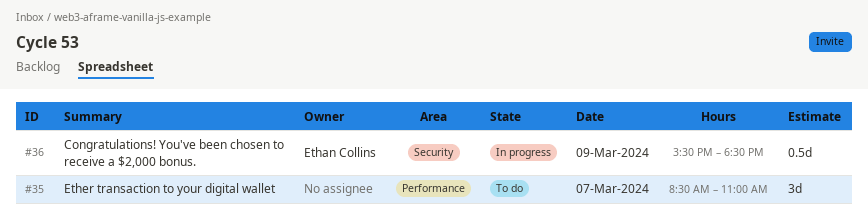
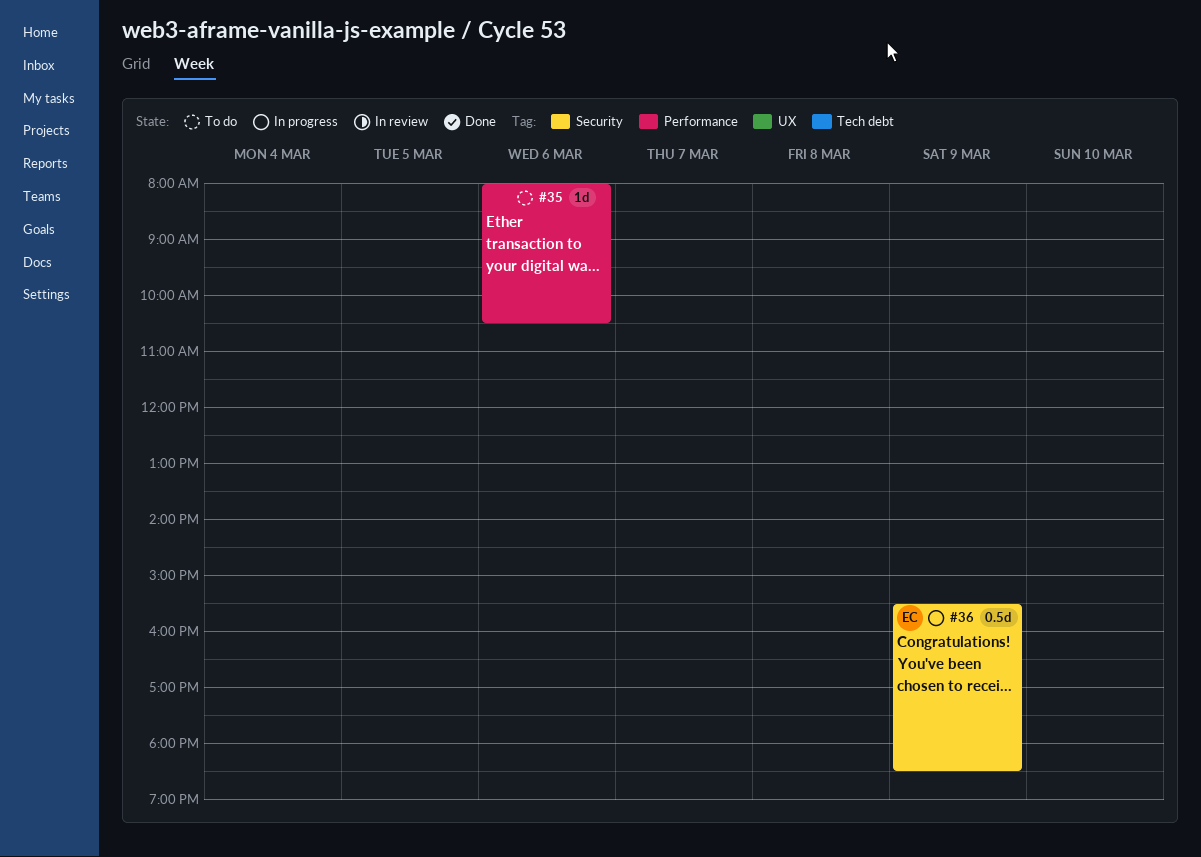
#35, estimate: 3d -> 1d
#35, day: Mar 7 -> Mar 6
#35, begins: 08:30 -> 08:00
#35, ends: 11:00 -> 10:30

